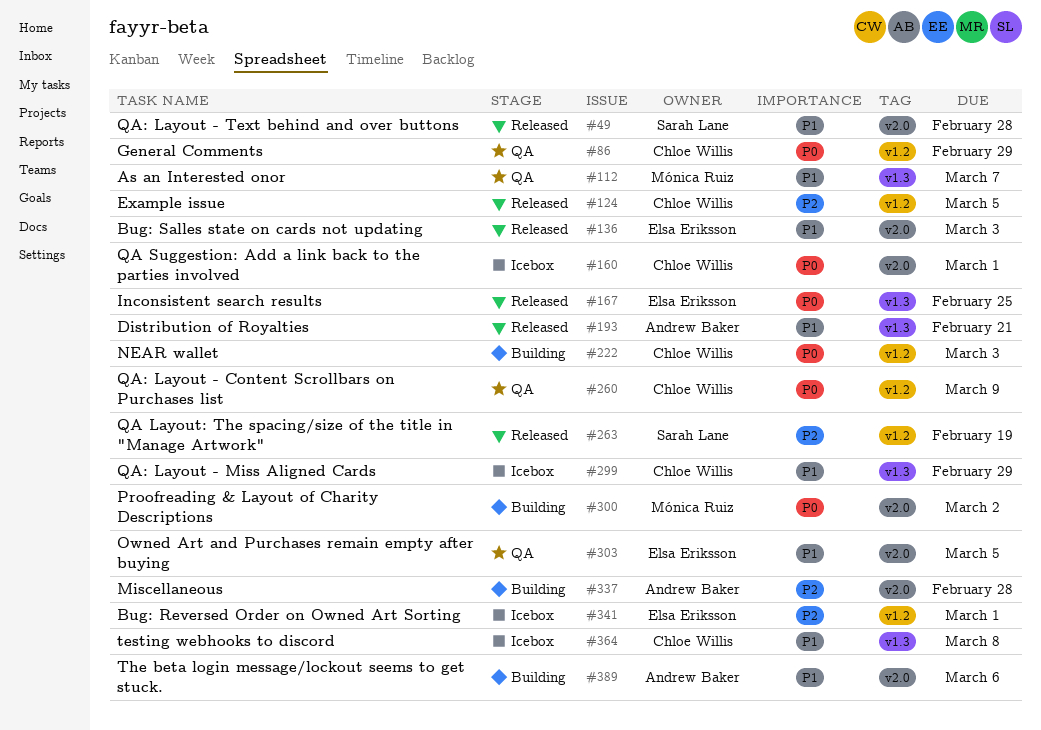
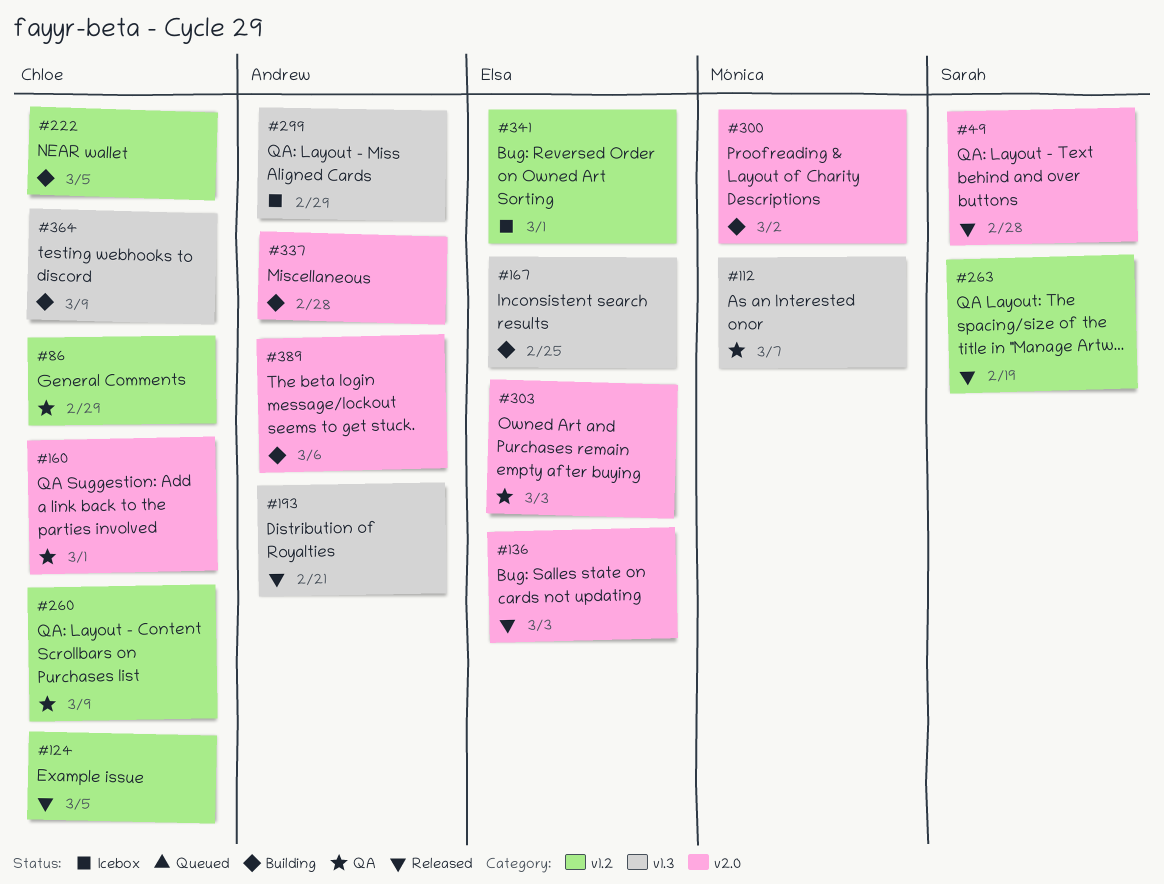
#160, status: Icebox -> QA
#167, status: Released -> Building
#222, due: Mar 3 -> Mar 5
#299, owner: Chloe Willis -> Andrew Baker
#303, due: Mar 5 -> Mar 3
#364, status: Icebox -> Building
#364, due: Mar 8 -> Mar 9

